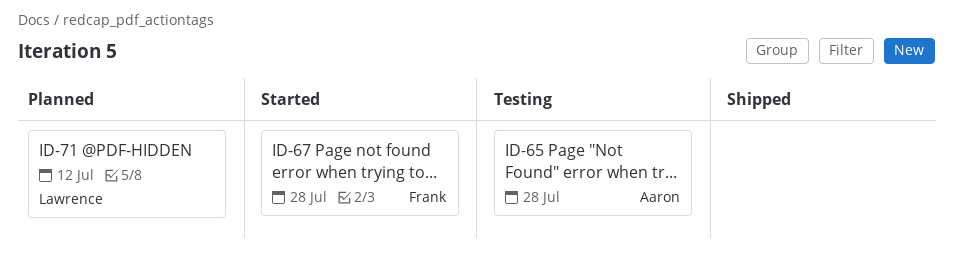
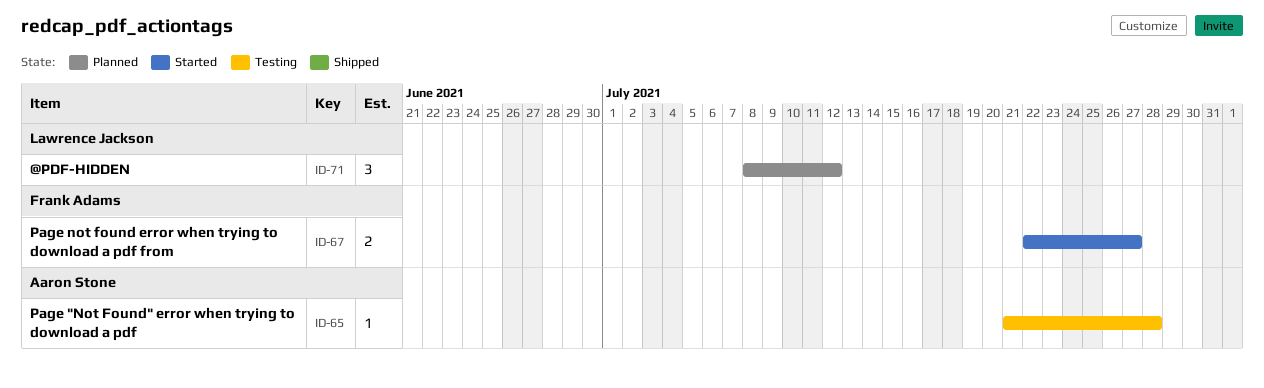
ID-67, due: Jul 28 -> Jul 27

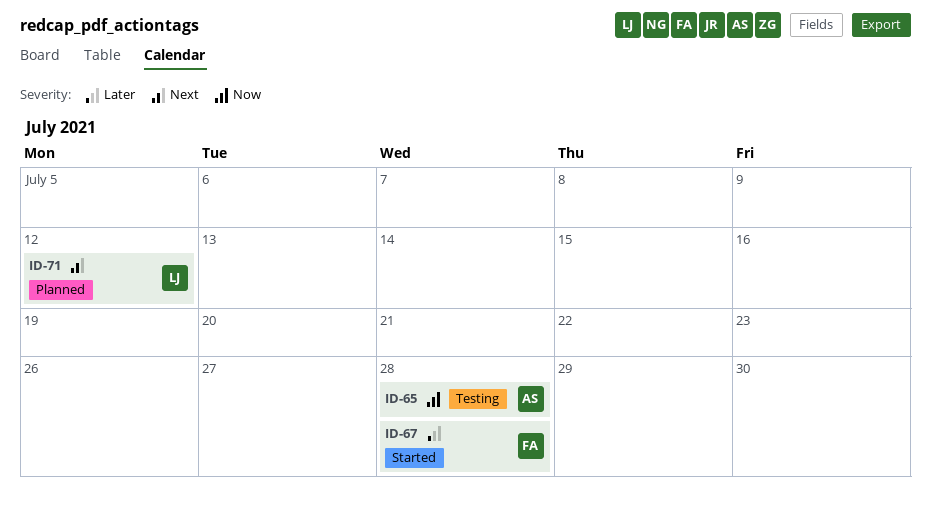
ID-67, due: Jul 27 -> Jul 28

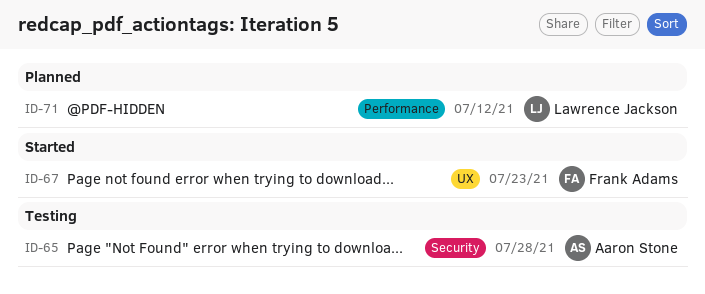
ID-67, due: Jul 28 -> Jul 23

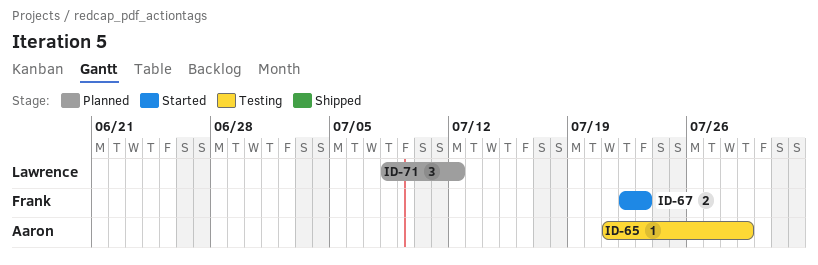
ID-65, due: Jul 28 -> Jul 29

